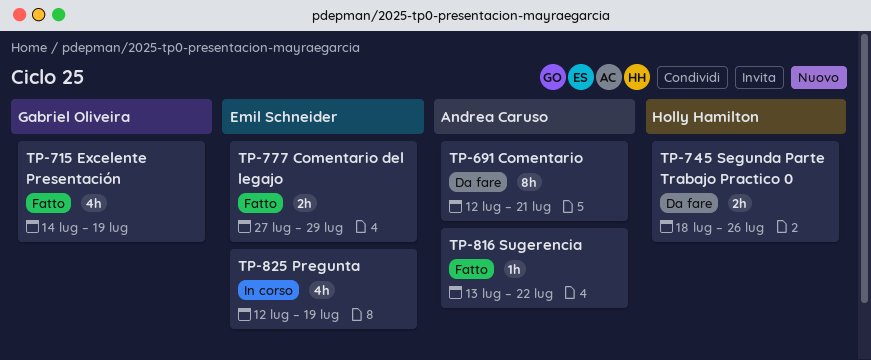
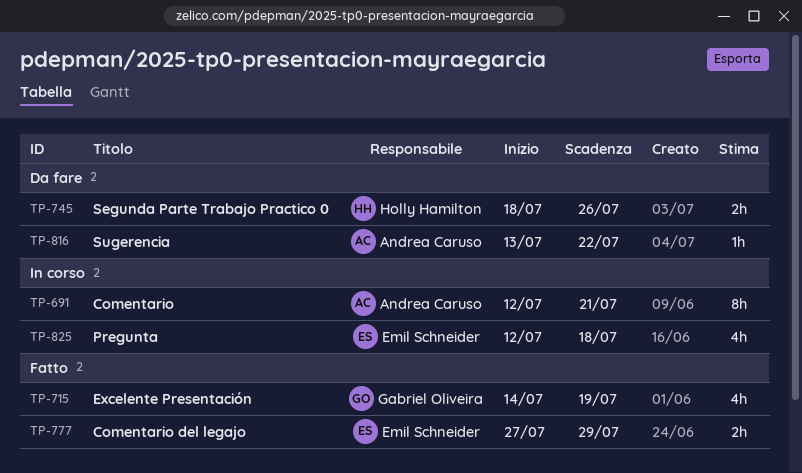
TP-691, status: Da fare -> In corso
TP-816, status: Fatto -> Da fare
TP-825, due: Jul 19 -> Jul 18

